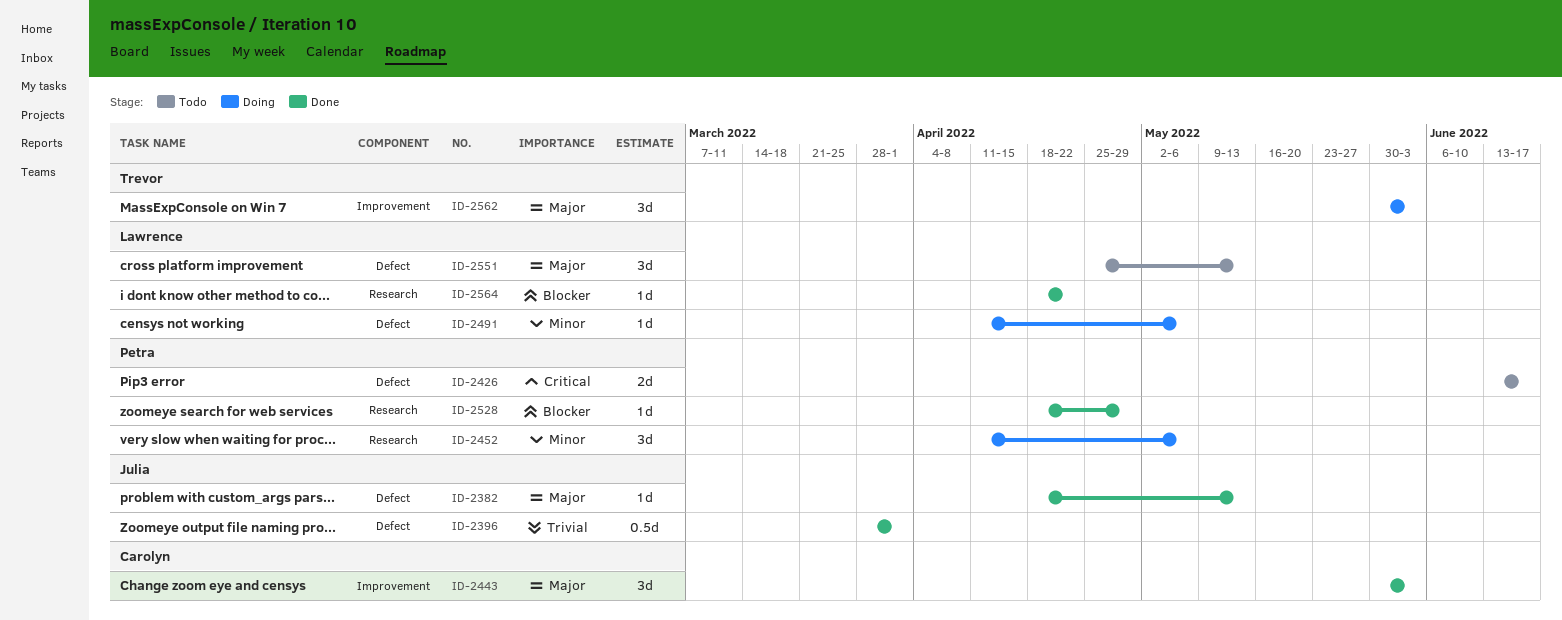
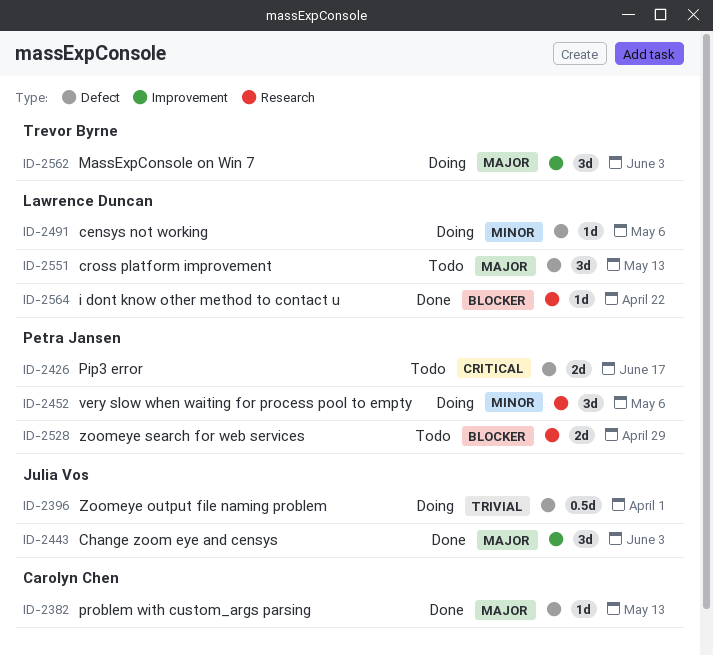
ID-2382, owner: Julia Vos -> Carolyn Chen
ID-2396, status: Done -> Doing
ID-2443, owner: Carolyn Chen -> Julia Vos
ID-2528, status: Done -> Todo
ID-2528, estimate: 1d -> 2d

